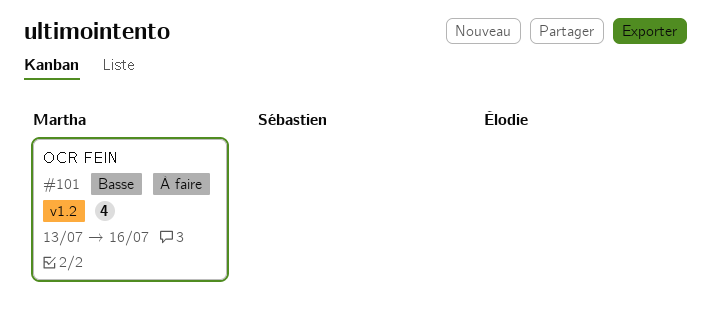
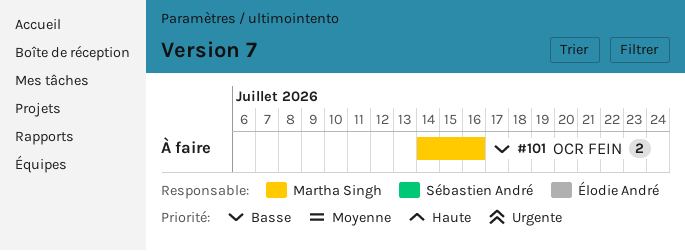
#101, estimate: 4 -> 2
#101, start: Jul 13 -> Jul 14

